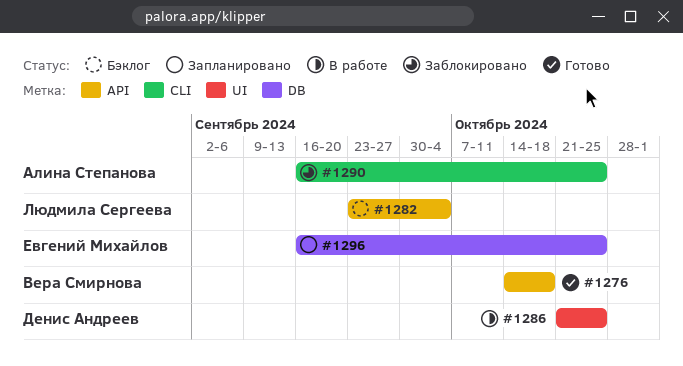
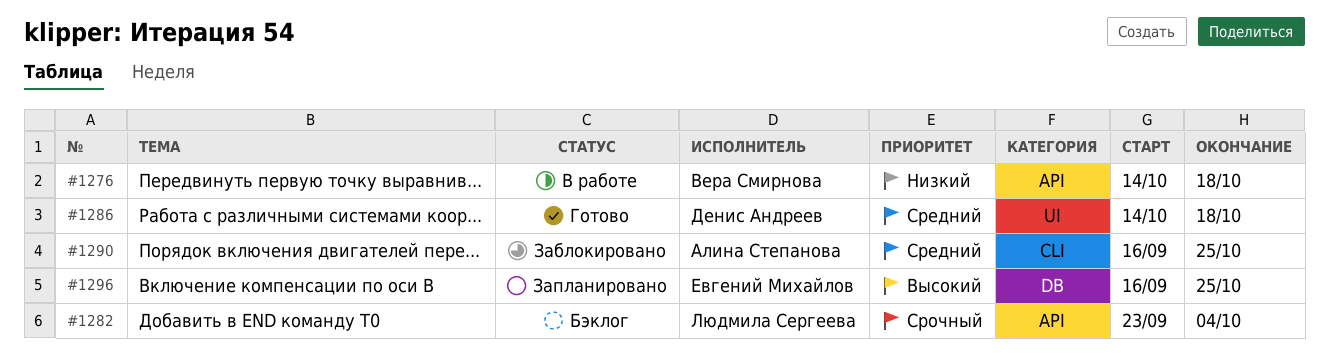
#1276, status: Готово -> В работе
#1286, status: В работе -> Готово
#1286, start: Oct 21 -> Oct 14
#1286, due: Oct 25 -> Oct 18

